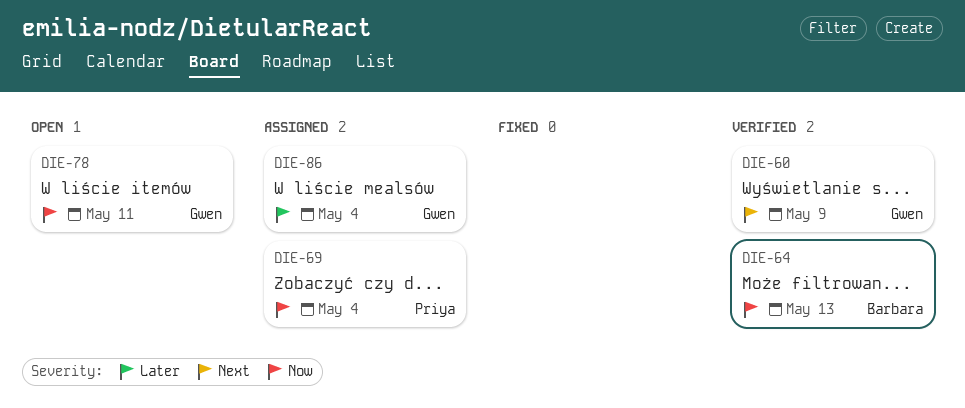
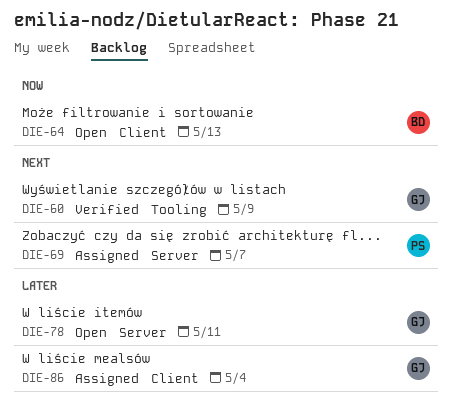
DIE-64, status: Verified -> Open
DIE-69, priority: Now -> Next
DIE-69, due: May 4 -> May 7
DIE-78, priority: Now -> Later

